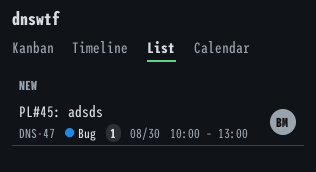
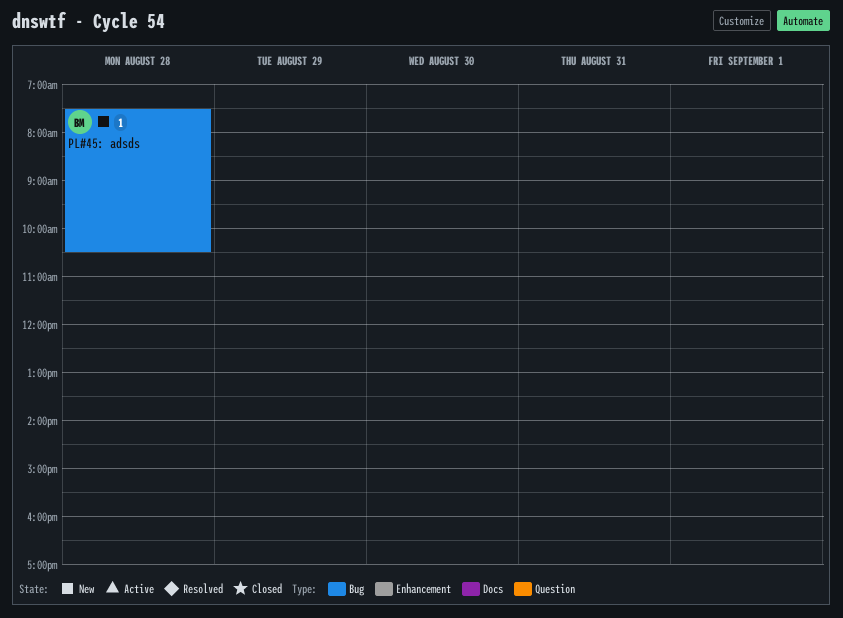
PL#45: adsds, day: Aug 30 -> Aug 28
PL#45: adsds, begins: 10:00 -> 07:30
PL#45: adsds, ends: 13:00 -> 10:30

